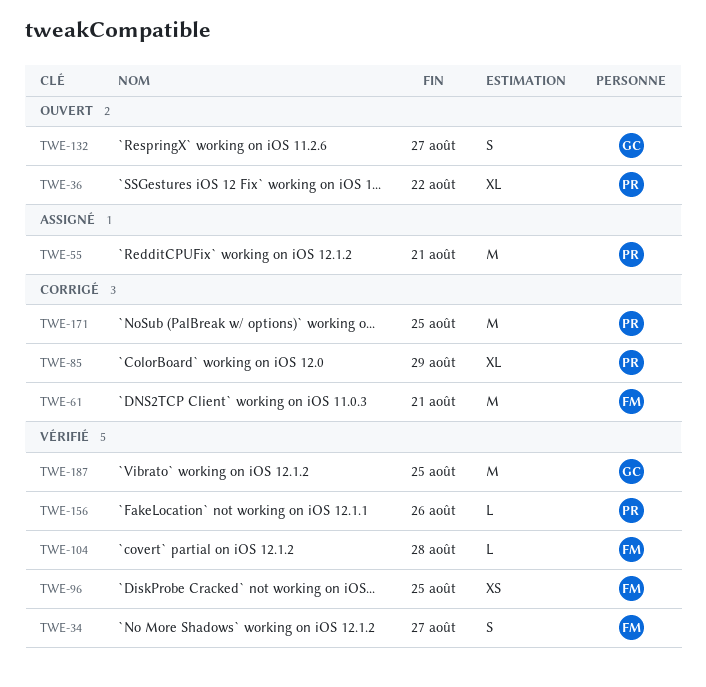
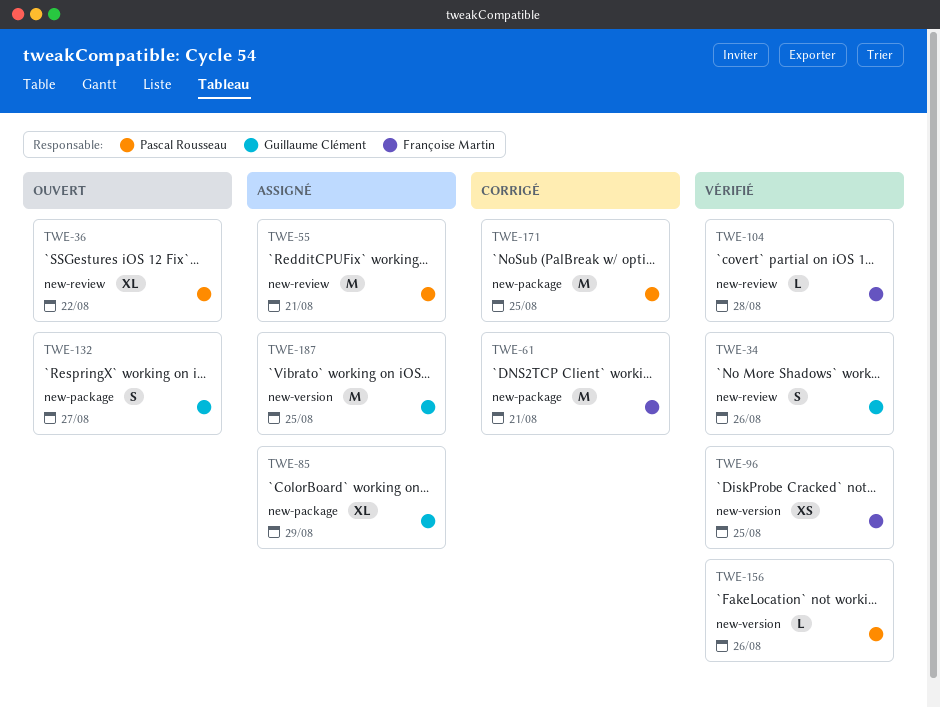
TWE-34, owner: Françoise Martin -> Guillaume Clément
TWE-34, due: Aug 27 -> Aug 26
TWE-85, status: Corrigé -> Assigné
TWE-85, owner: Pascal Rousseau -> Guillaume Clément
TWE-187, status: Vérifié -> Assigné

